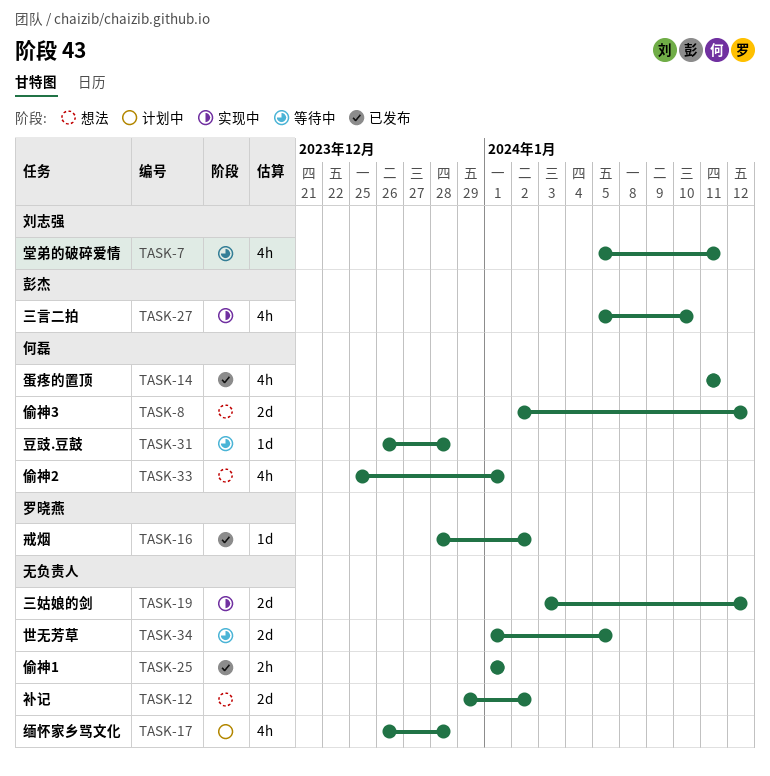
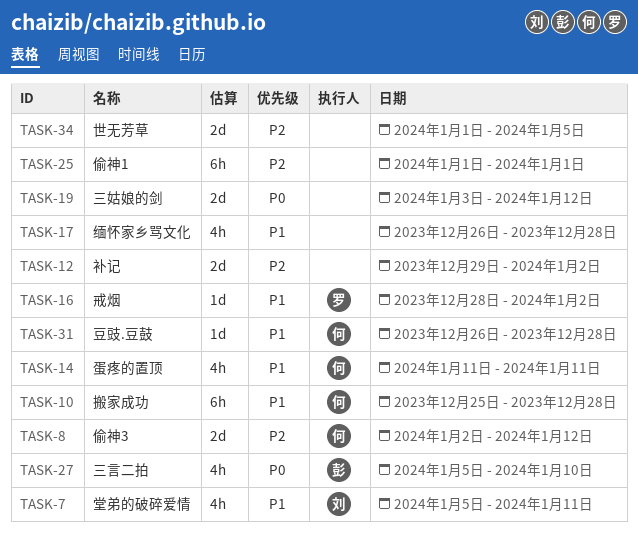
TASK-10: none -> present
TASK-25, estimate: 2h -> 6h
TASK-33: present -> none

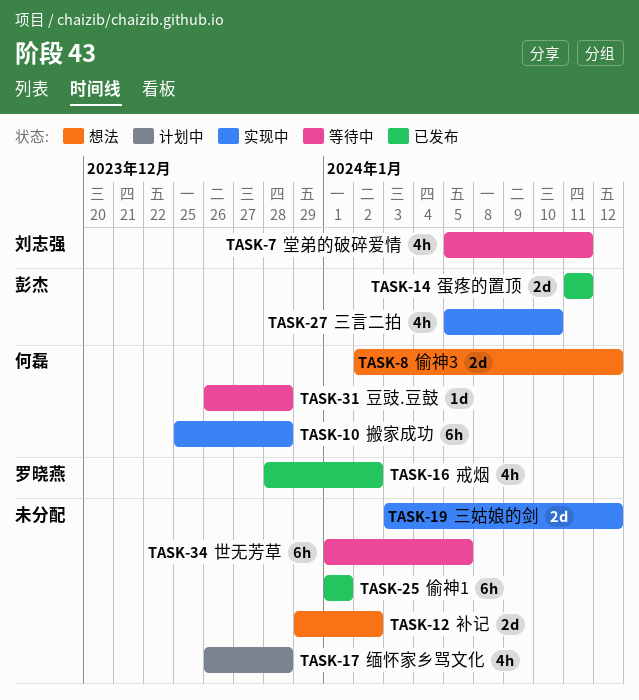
TASK-14, owner: 何磊 -> 彭杰
TASK-14, estimate: 4h -> 2d
TASK-16, estimate: 1d -> 4h
TASK-34, estimate: 2d -> 6h

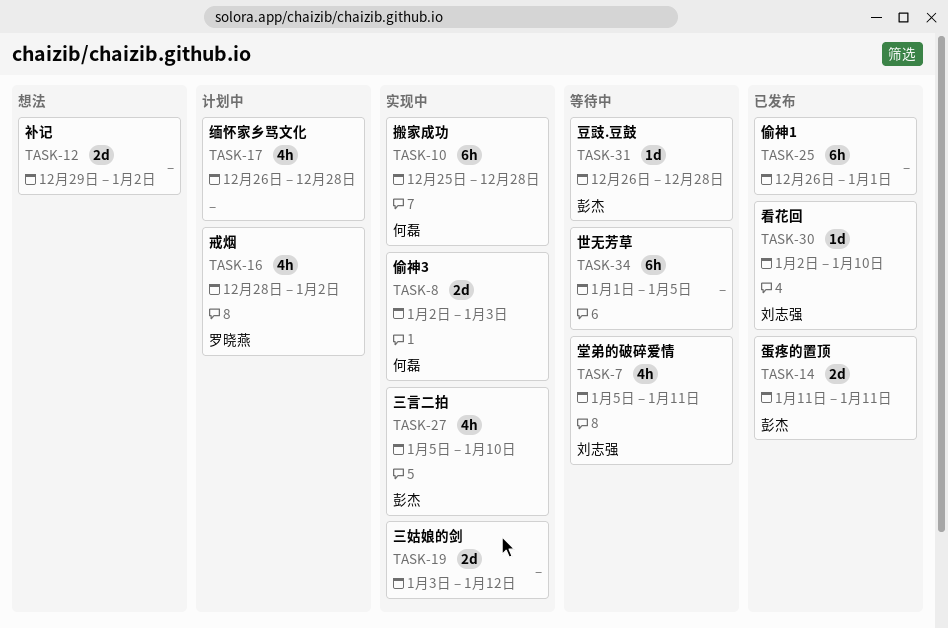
TASK-8, status: 想法 -> 实现中
TASK-8, due: Jan 12 -> Jan 3
TASK-16, status: 已发布 -> 计划中
TASK-25, start: Jan 1 -> Dec 26
TASK-30: none -> present
TASK-31, owner: 何磊 -> 彭杰

